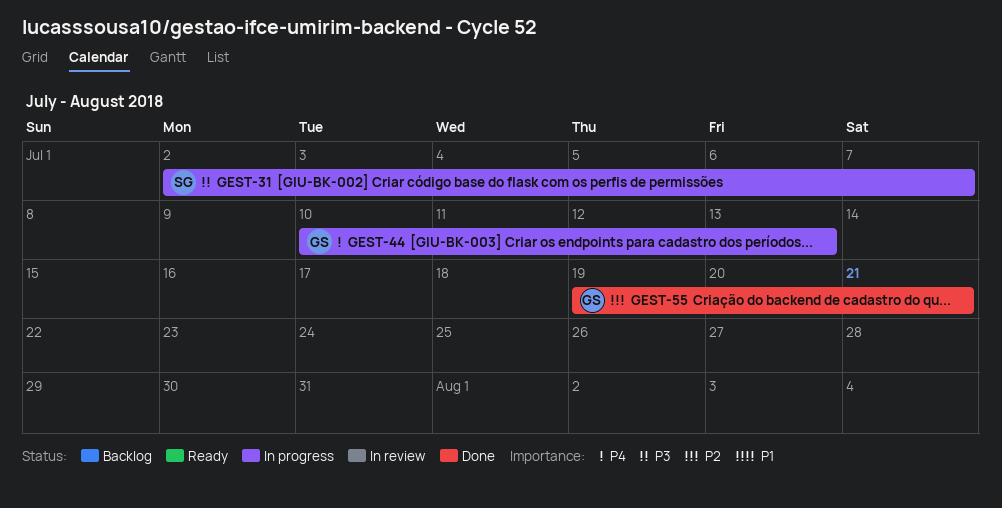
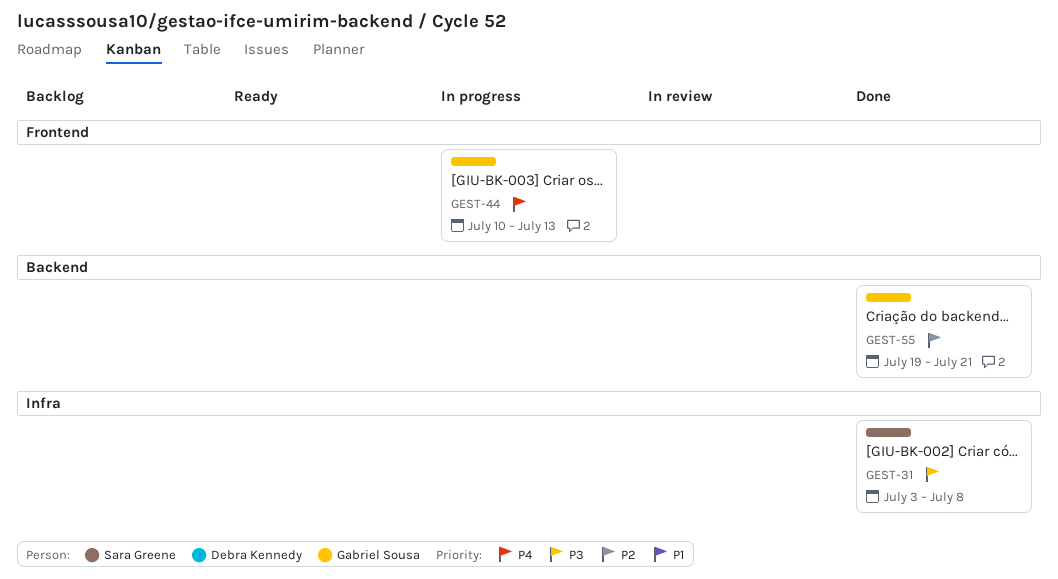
GEST-31, status: In progress -> Done
GEST-31, start: Jul 2 -> Jul 3
GEST-31, due: Jul 7 -> Jul 8

